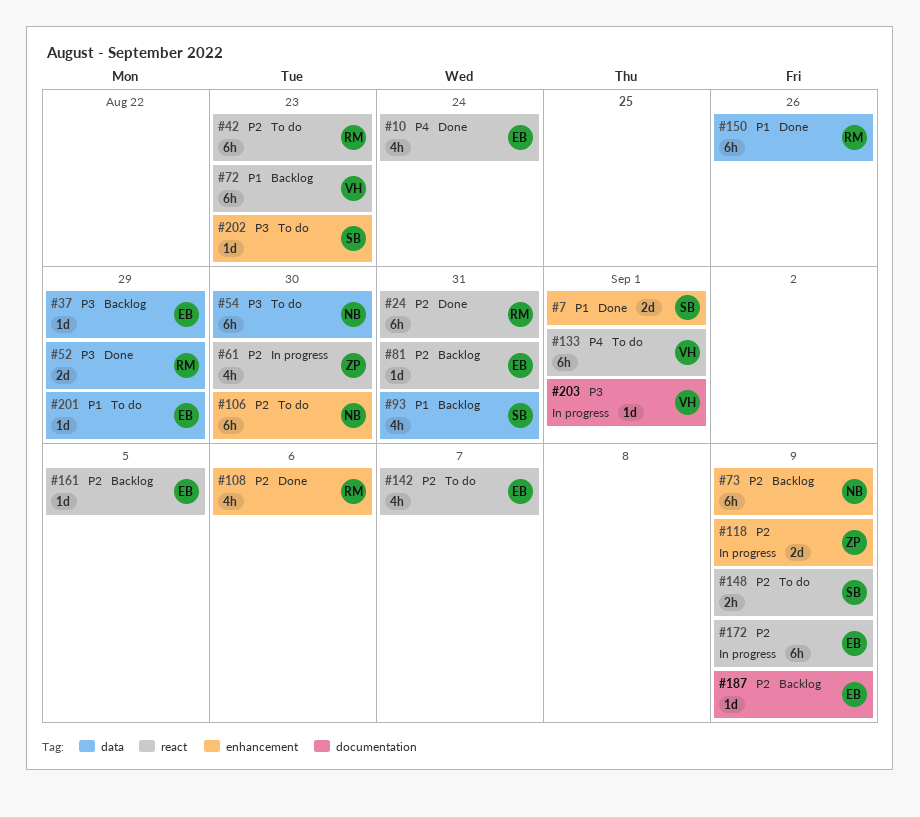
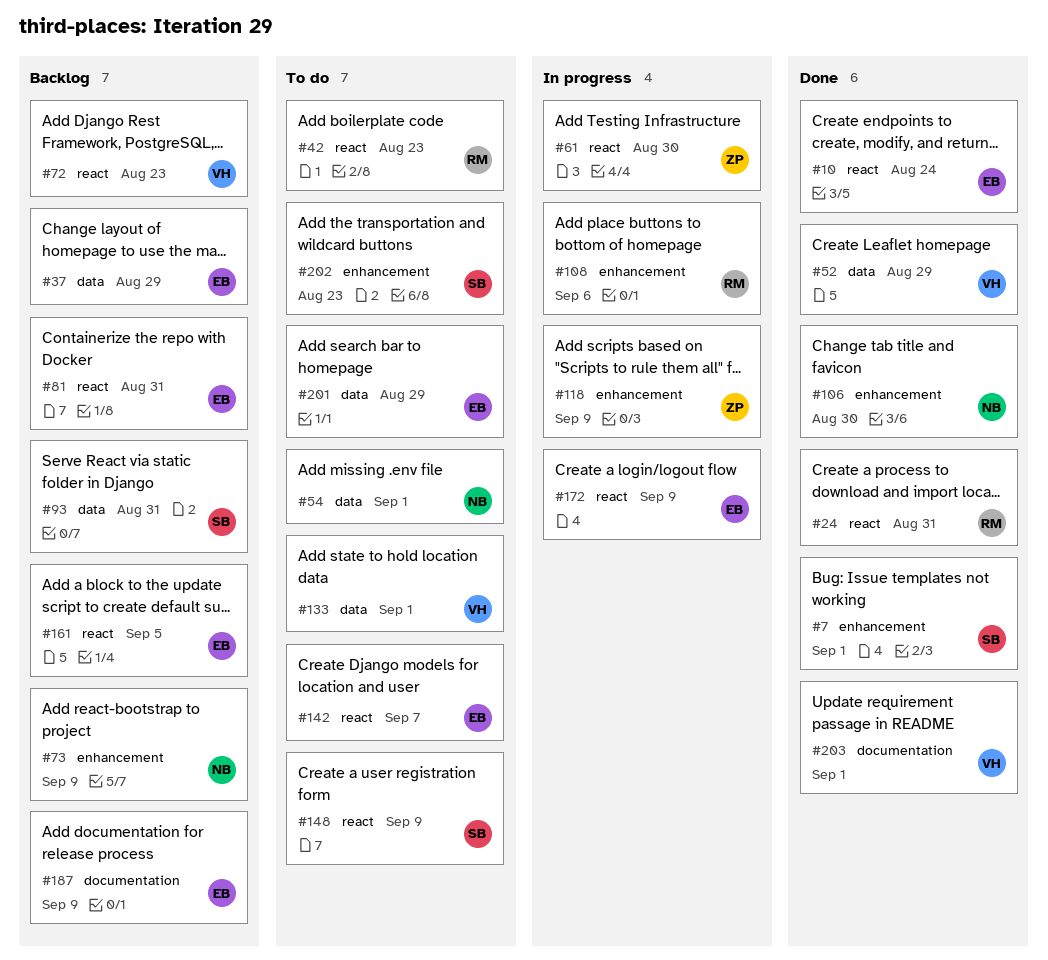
#52, owner: RM -> VH
#54, due: Aug 30 -> Sep 1
#106, status: To do -> Done
#108, status: Done -> In progress
#133, label: react -> data
#150: present -> none
#203, status: In progress -> Done

